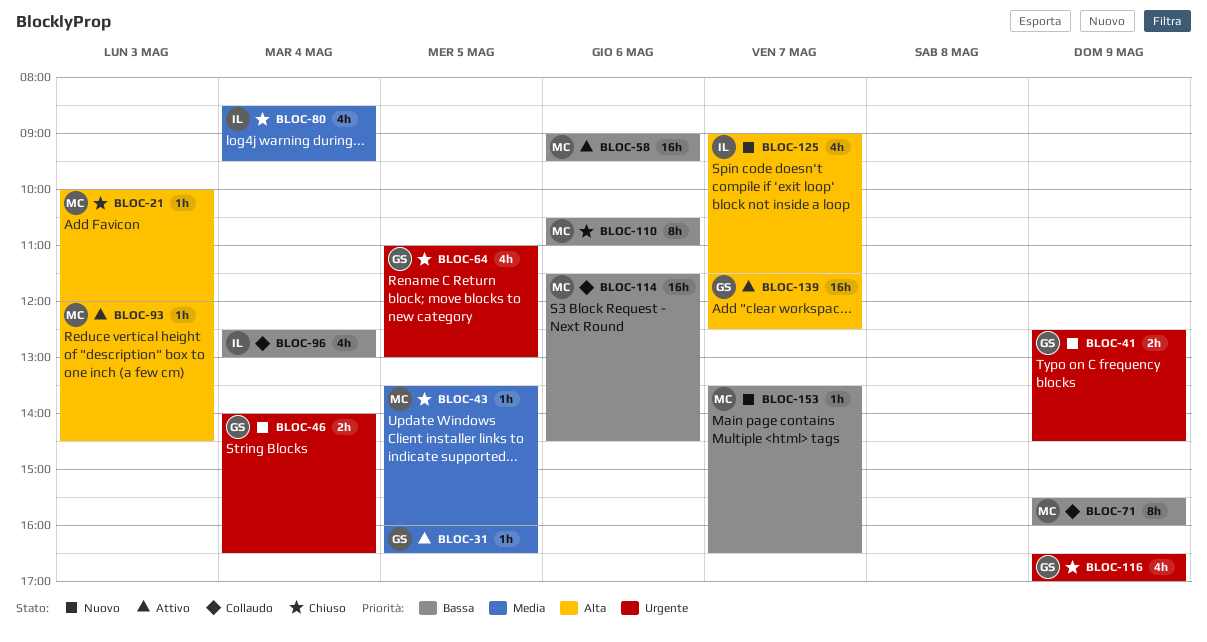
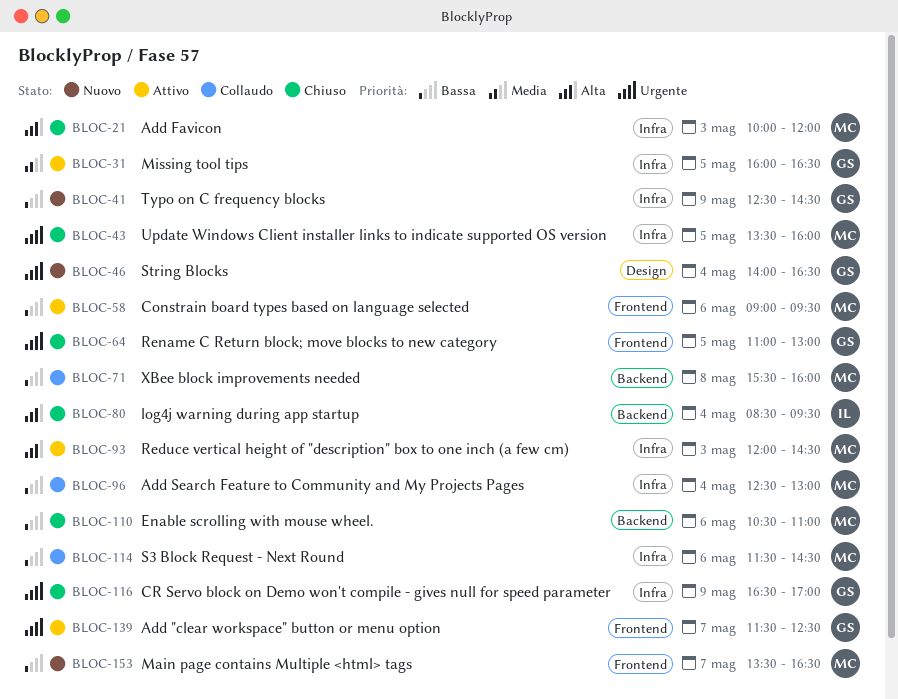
BLOC-41, priority: Urgente -> Bassa
BLOC-43, priority: Media -> Urgente
BLOC-71, day: May 9 -> May 8
BLOC-80, priority: Media -> Alta
BLOC-96, owner: IL -> MC
BLOC-125: present -> none
BLOC-139, priority: Alta -> Urgente

